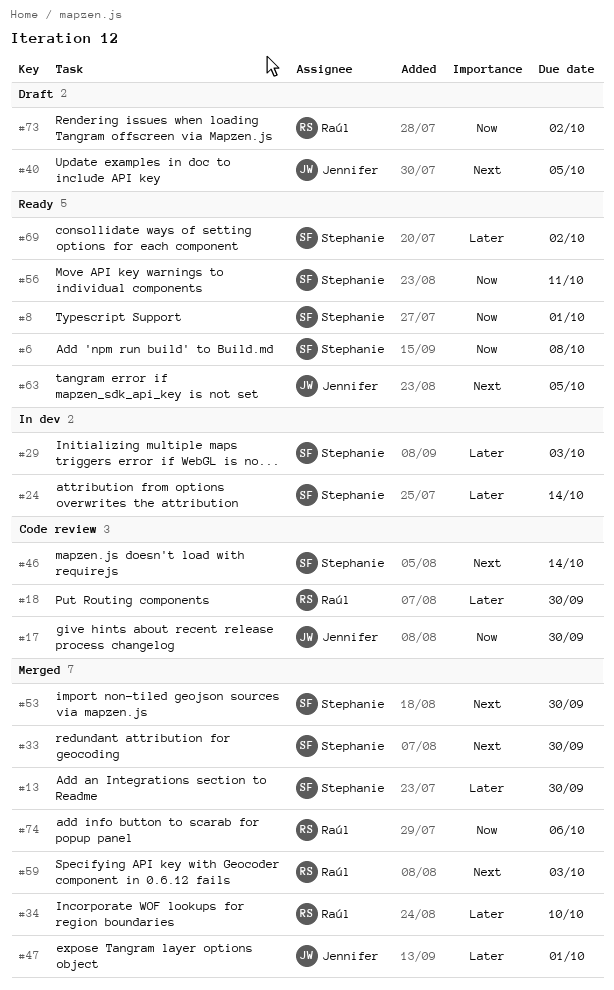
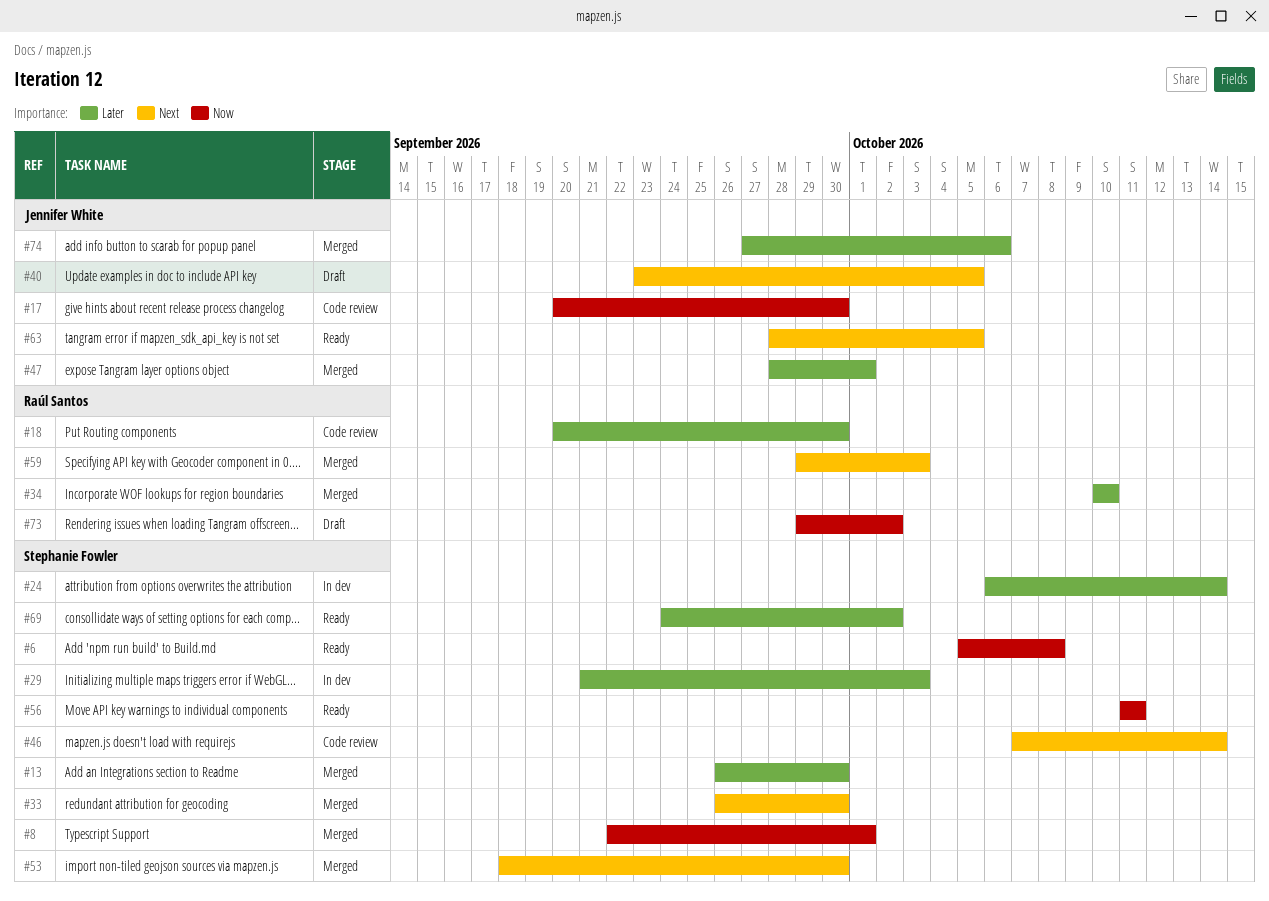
#8, status: Ready -> Merged
#74, owner: Raúl Santos -> Jennifer White
#74, priority: Now -> Later

